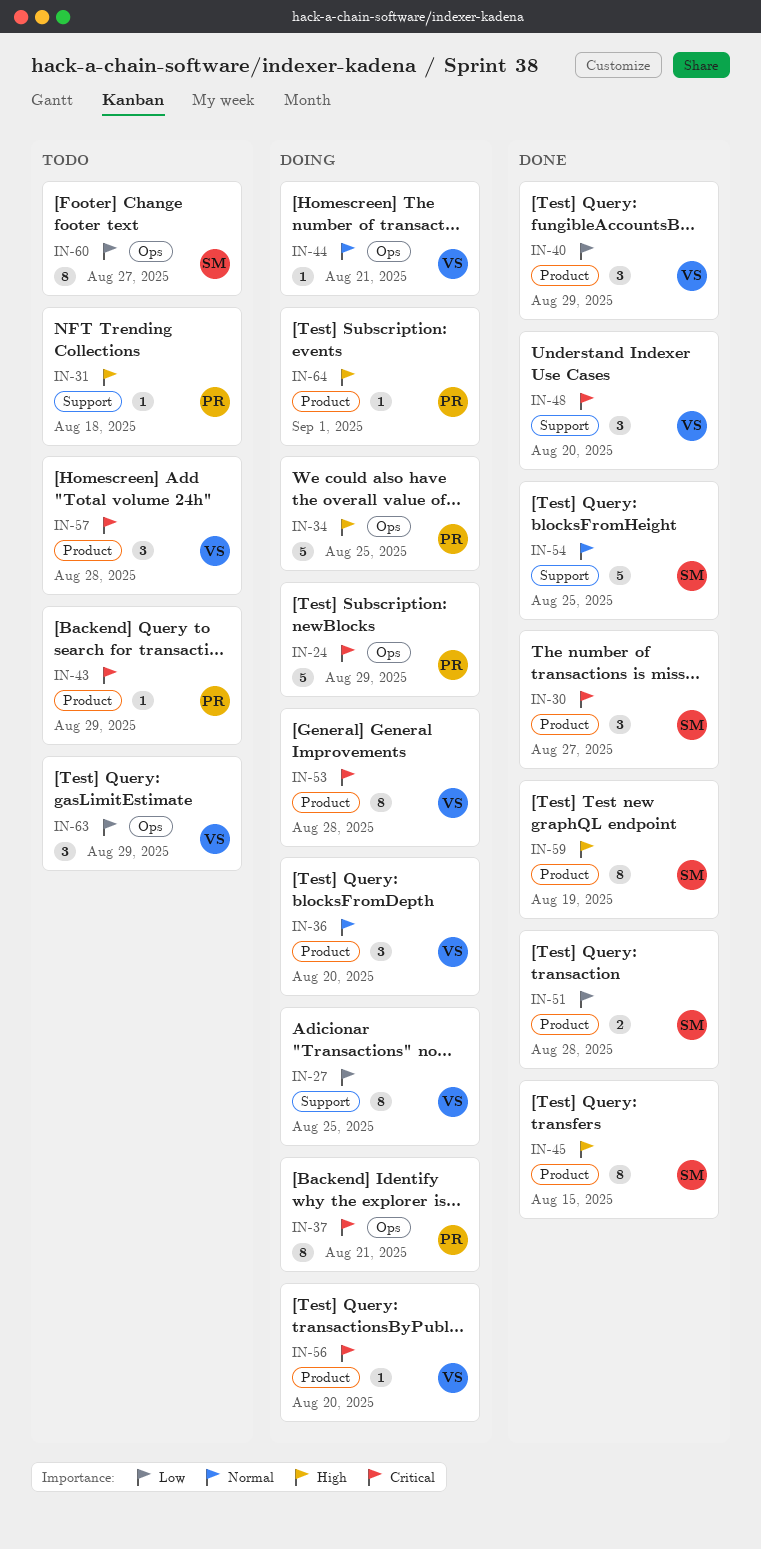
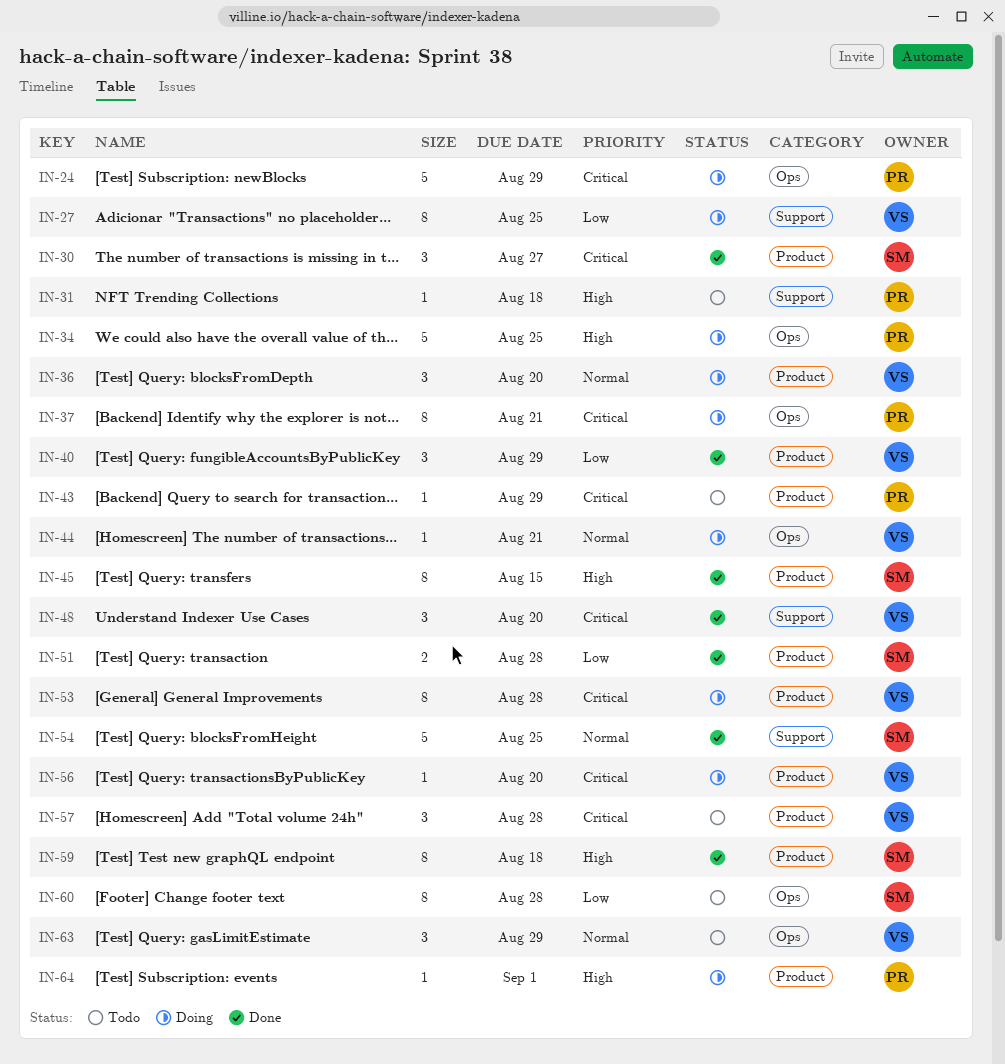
IN-59, due: Aug 19 -> Aug 18
IN-60, due: Aug 27 -> Aug 28
IN-63, priority: Low -> Normal

